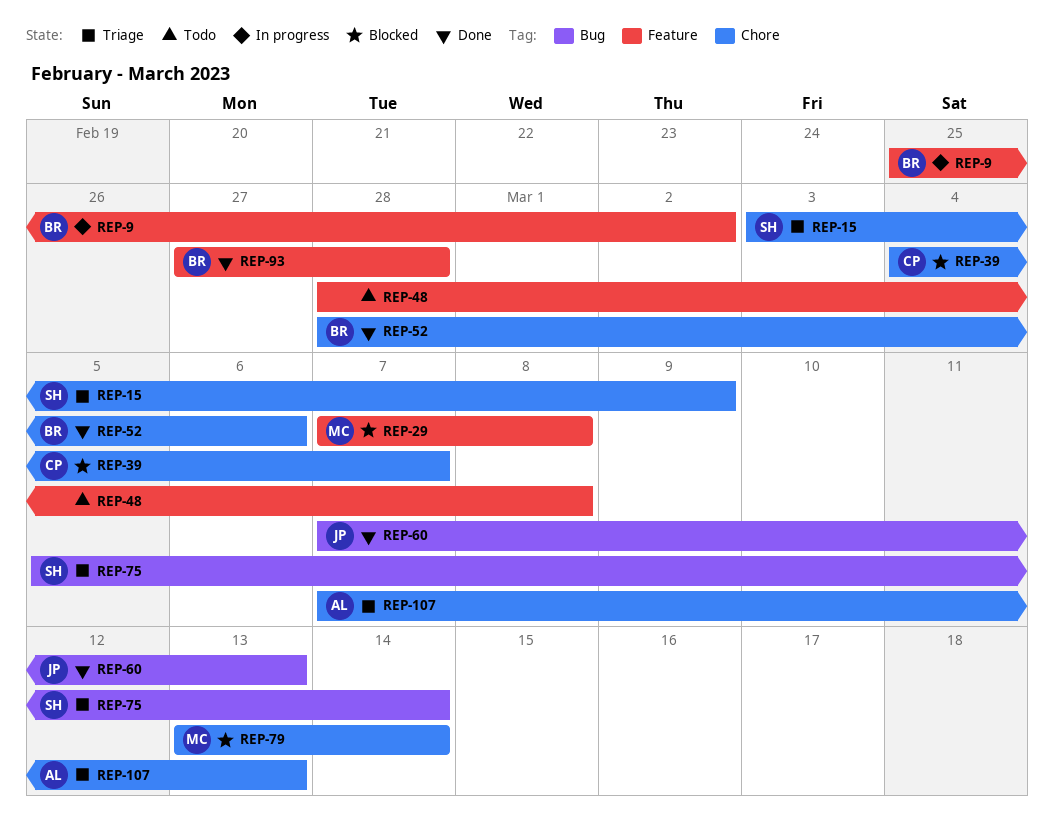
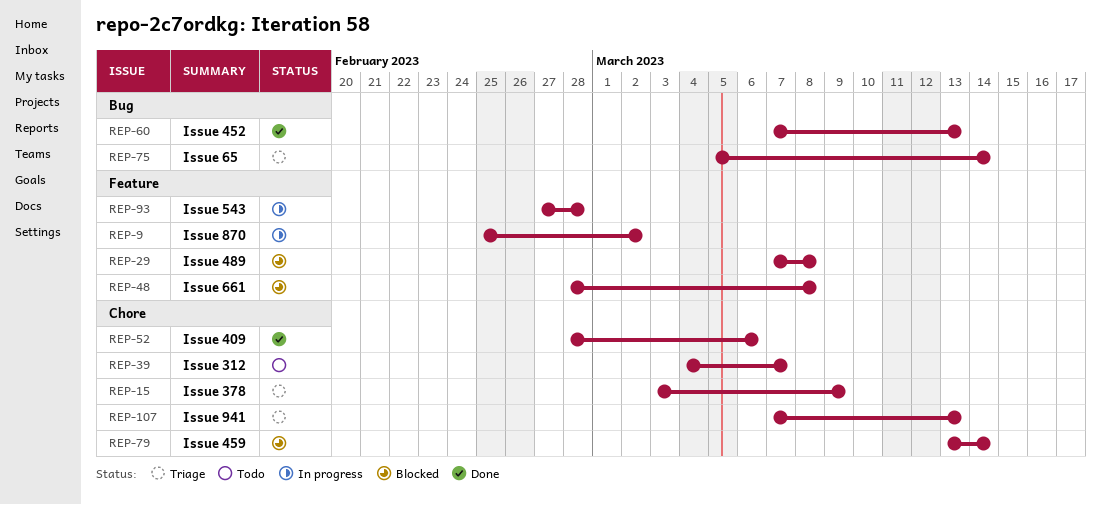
REP-39, status: Blocked -> Todo
REP-48, status: Todo -> Blocked
REP-93, status: Done -> In progress

